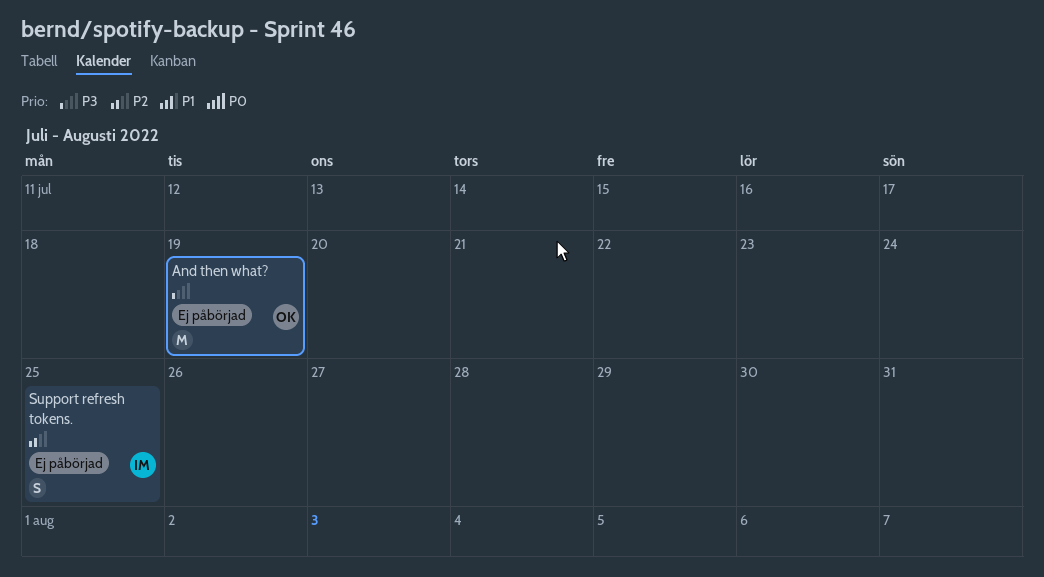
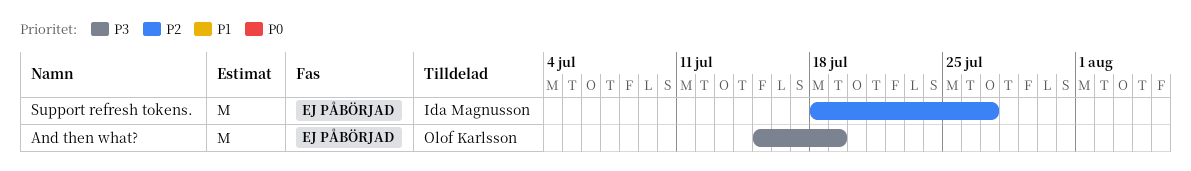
Support refresh tokens., estimate: S -> M
Support refresh tokens., due: Jul 25 -> Jul 27

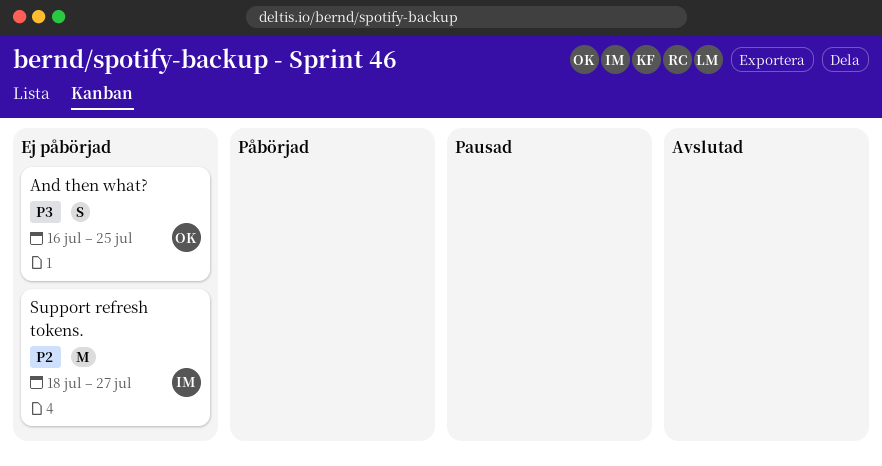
And then what?, estimate: M -> S
And then what?, start: Jul 15 -> Jul 16
And then what?, due: Jul 19 -> Jul 25

